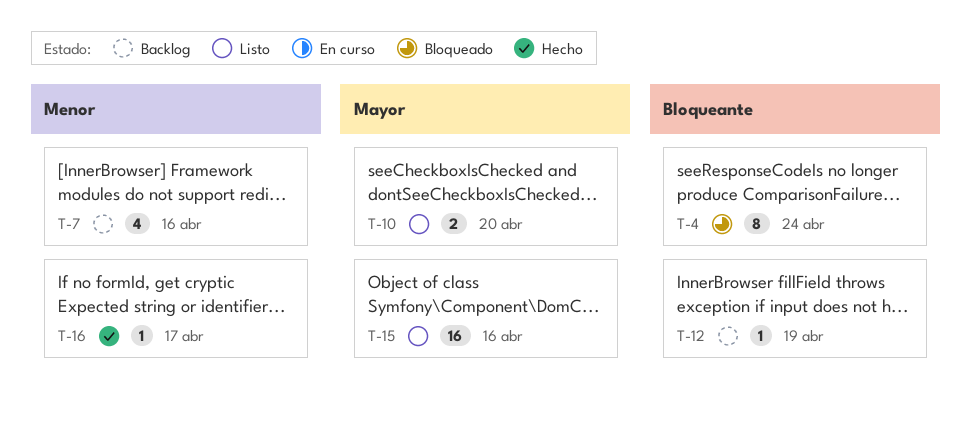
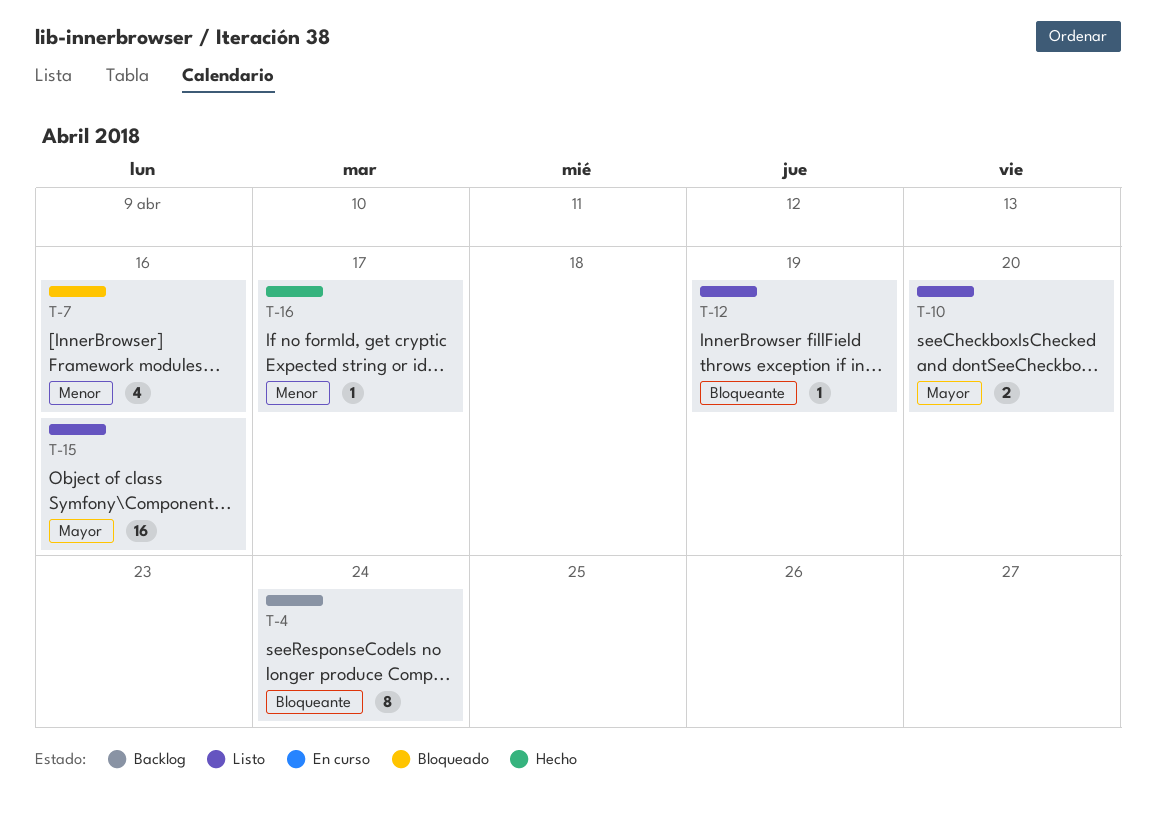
T-4, status: Bloqueado -> Backlog
T-7, status: Backlog -> Bloqueado
T-12, status: Backlog -> Listo

